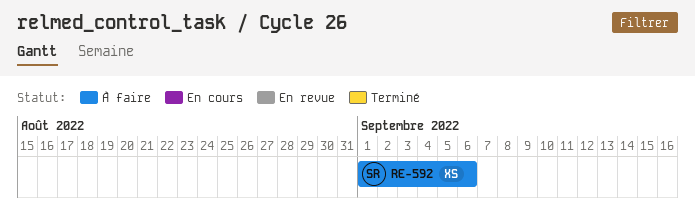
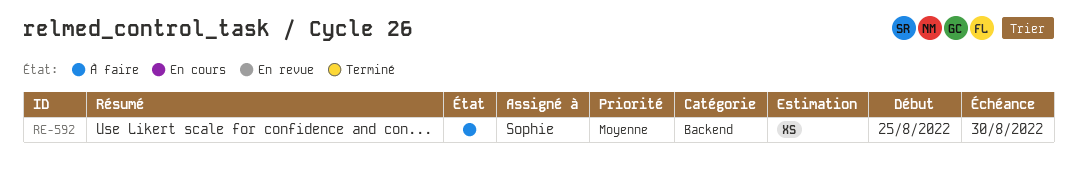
RE-592, start: Sep 1 -> Aug 25
RE-592, due: Sep 6 -> Aug 30

